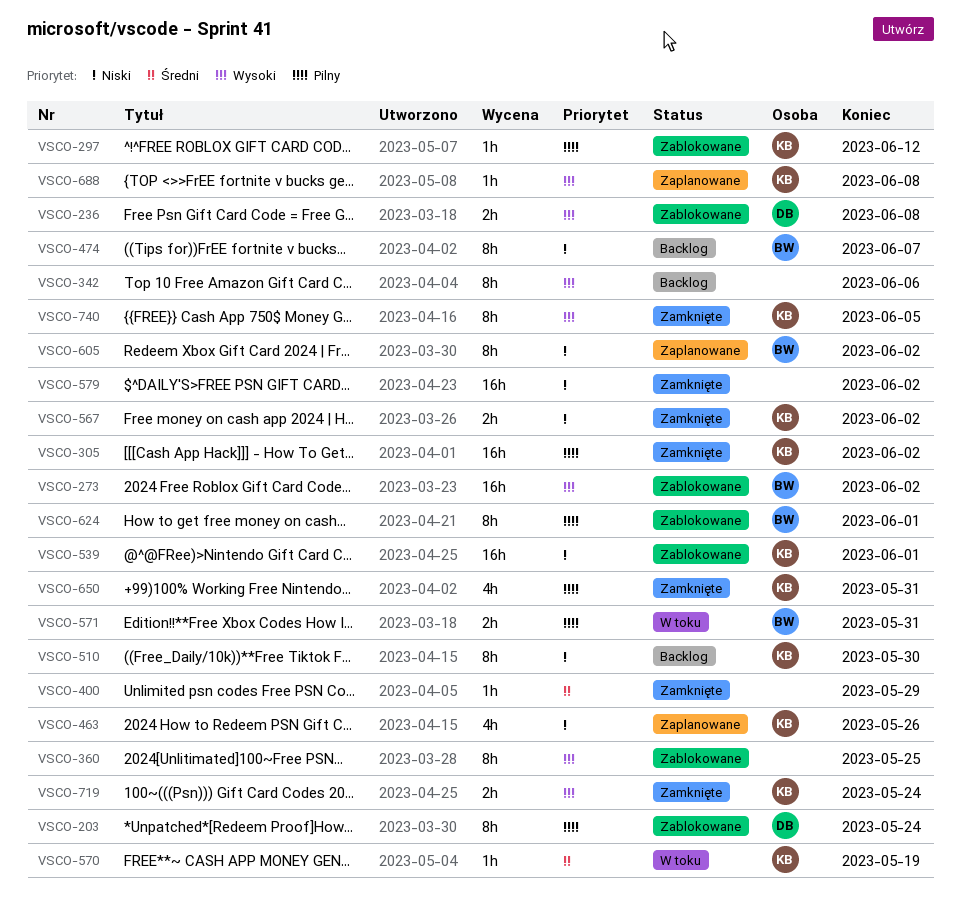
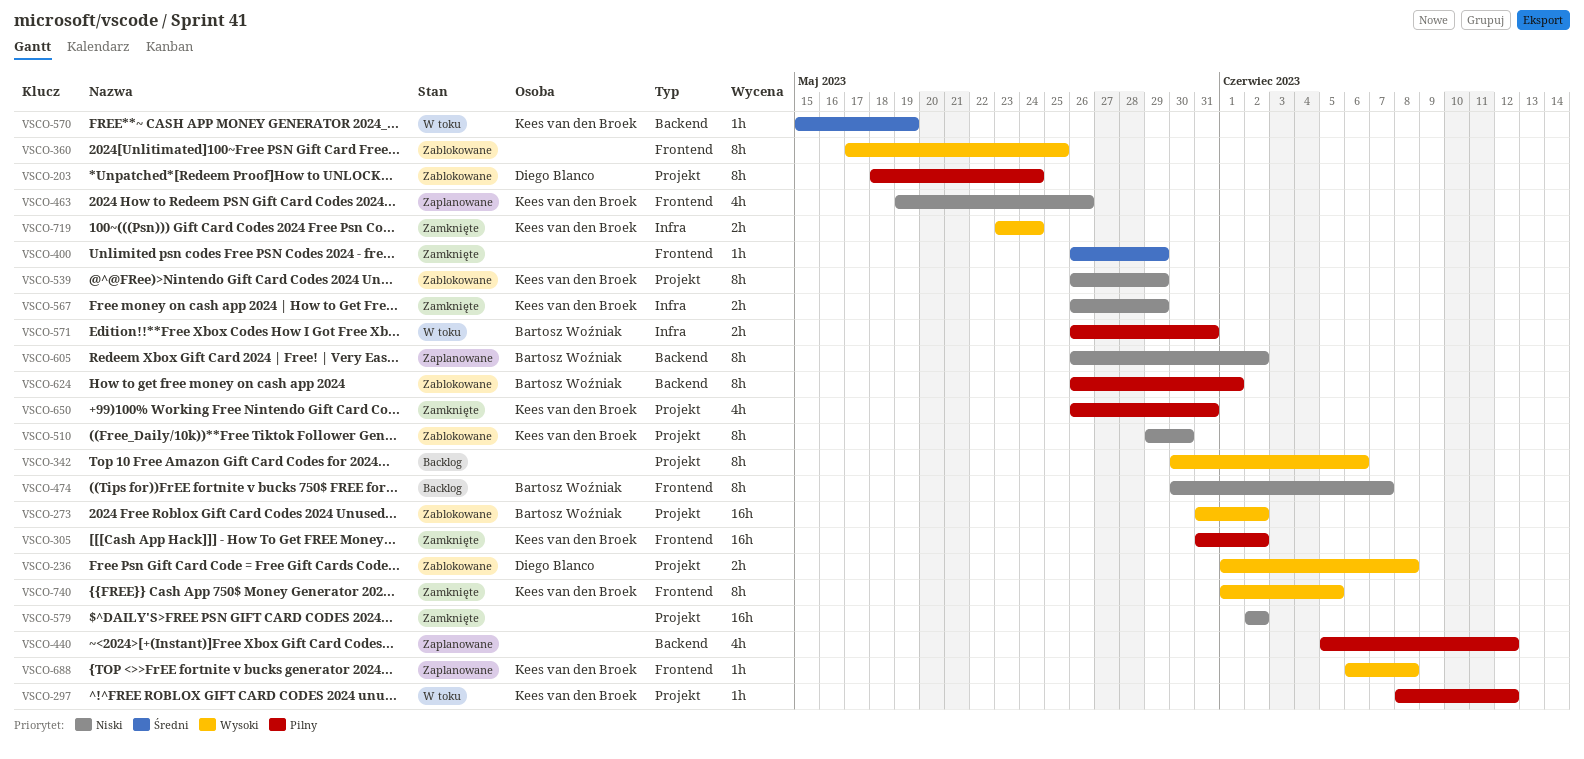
VSCO-297, status: Zablokowane -> W toku
VSCO-440: none -> present
VSCO-510, status: Backlog -> Zablokowane
VSCO-539, estimate: 16h -> 8h
VSCO-539, due: Jun 1 -> May 29
VSCO-567, due: Jun 2 -> May 29

